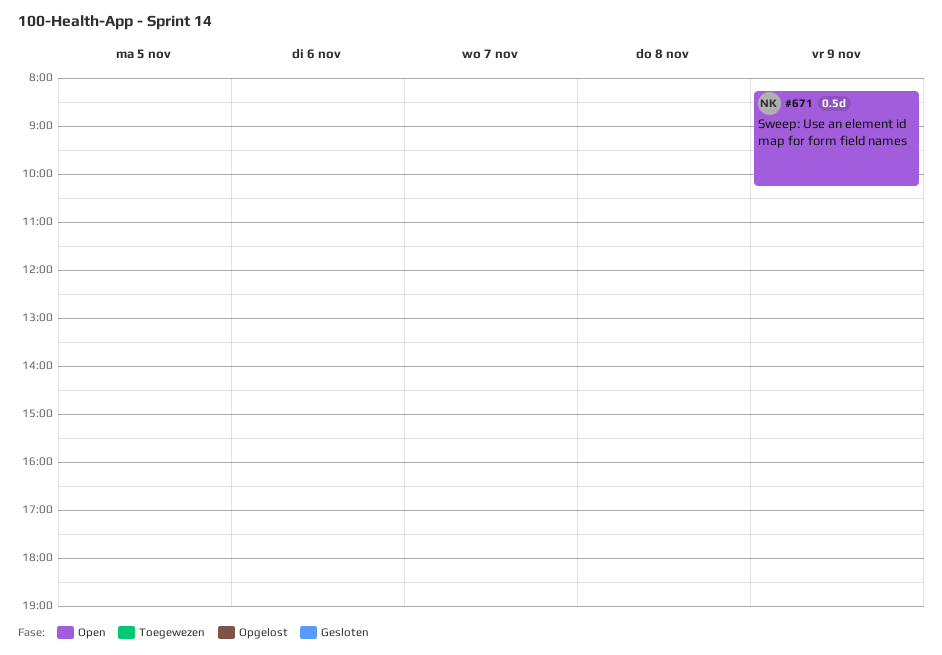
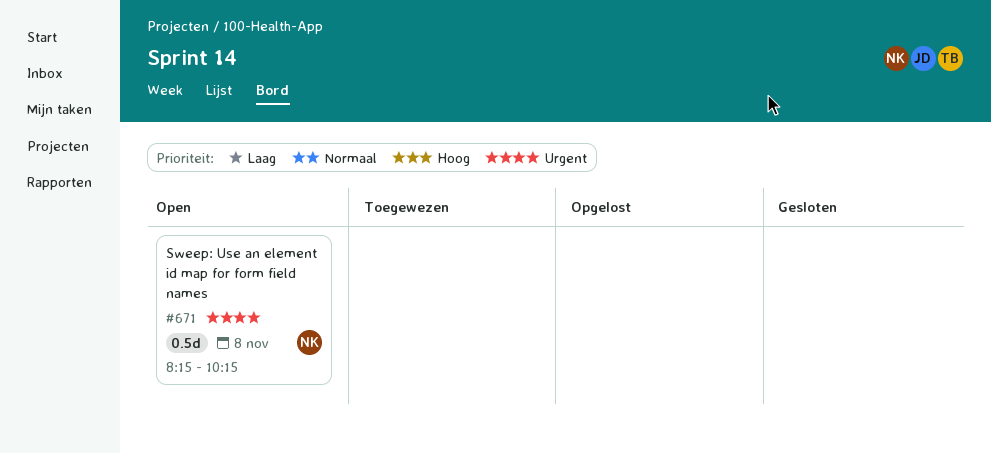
#671, day: Nov 9 -> Nov 8

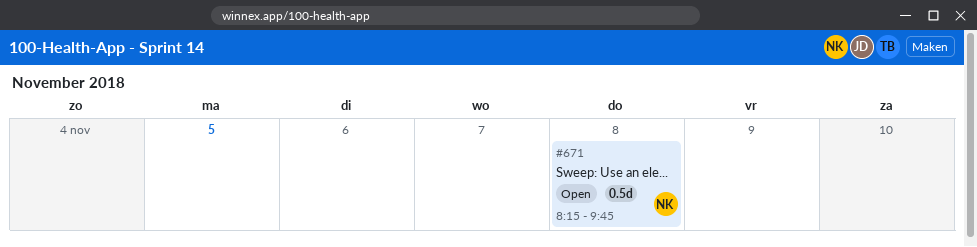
#671, ends: 10:15 -> 09:45

